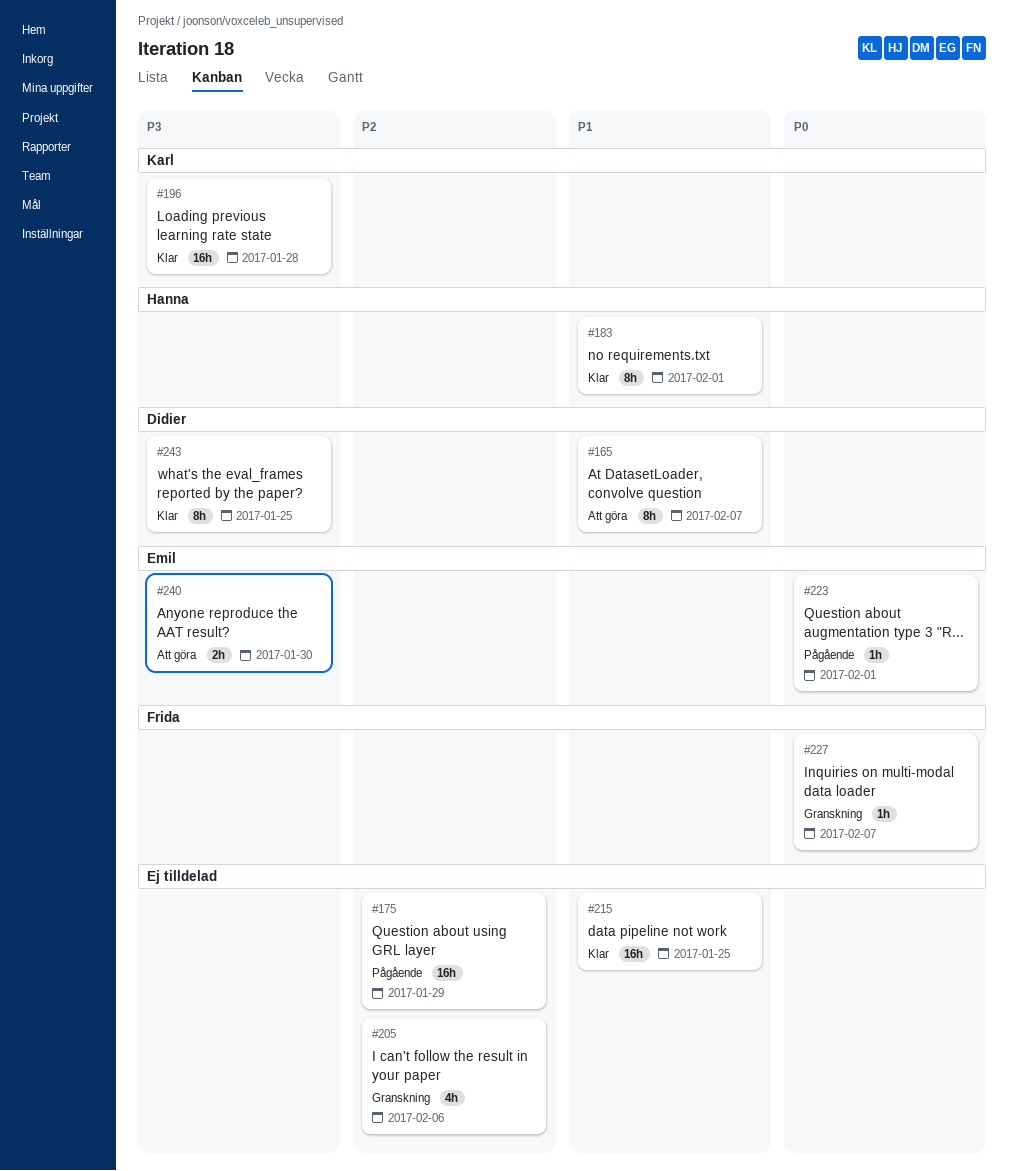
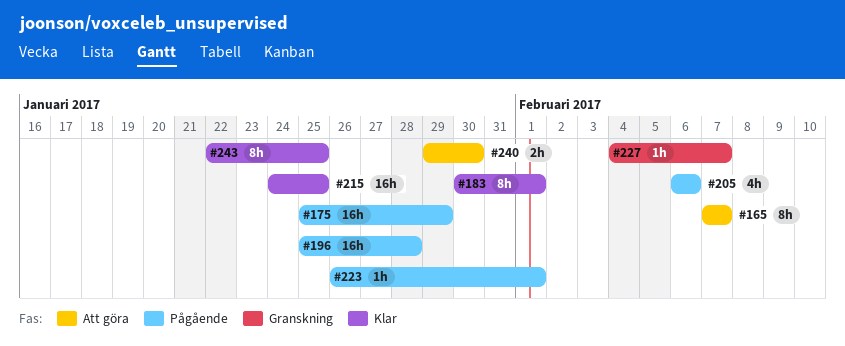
#196, status: Klar -> Pågående
#205, status: Granskning -> Pågående

